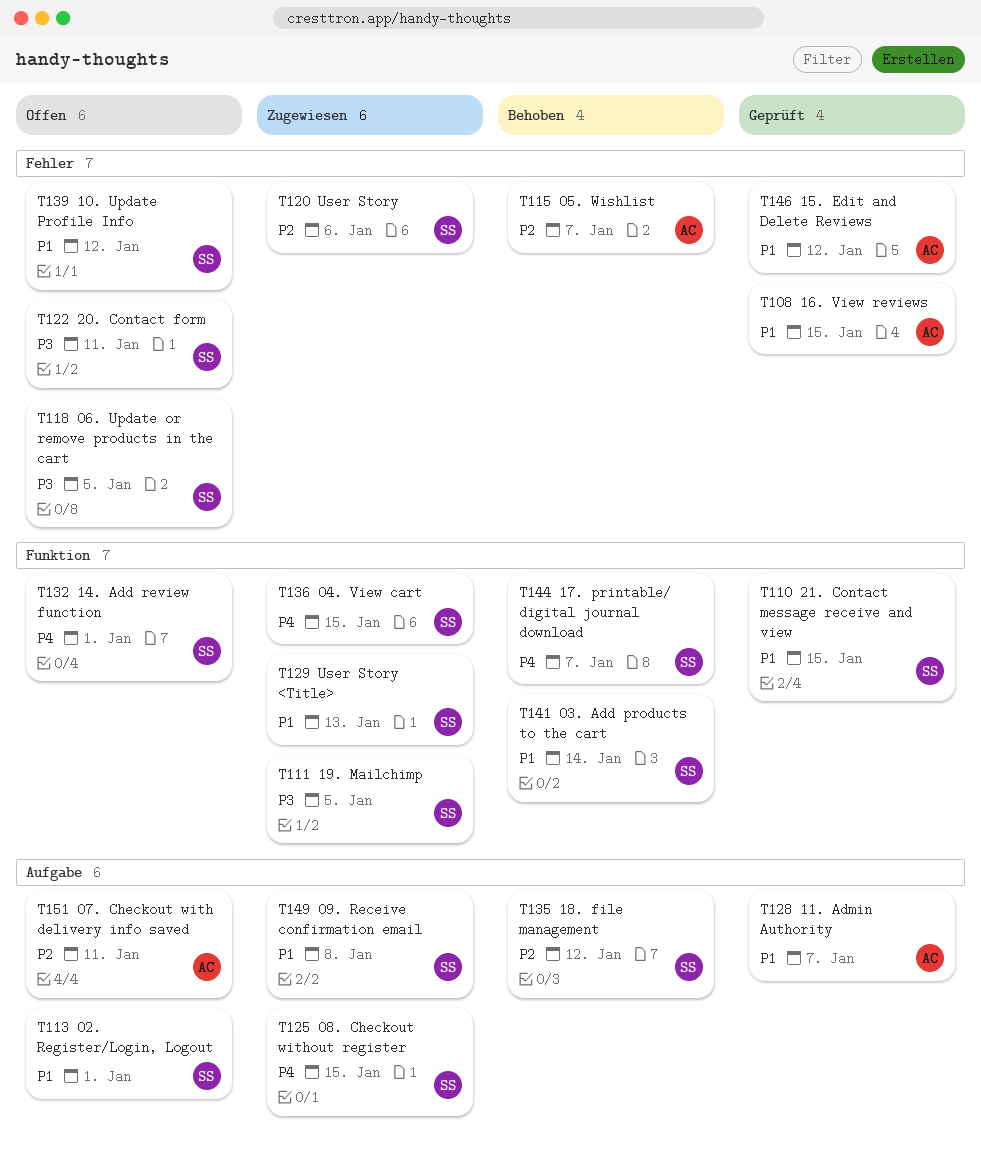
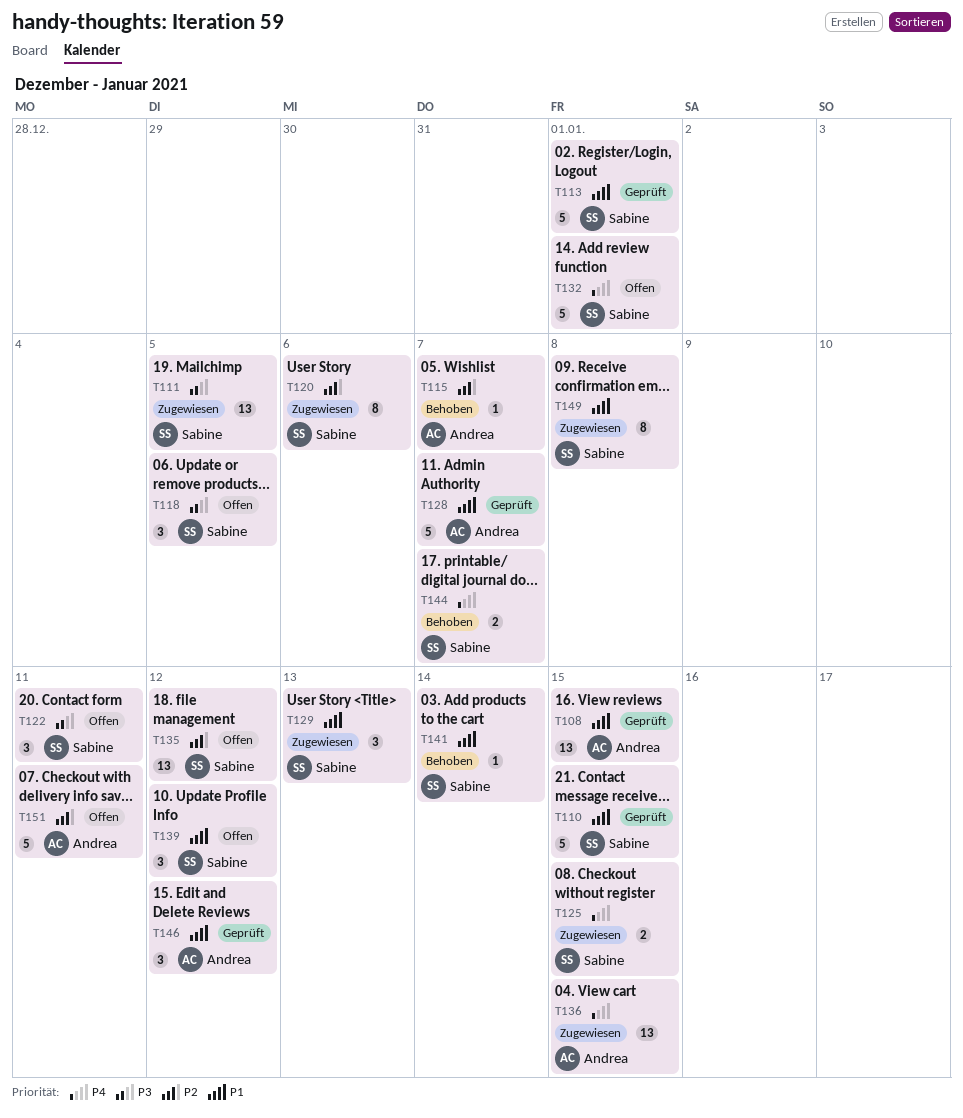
T113, status: Offen -> Geprüft
T135, status: Behoben -> Offen
T136, owner: Sabine -> Andrea

